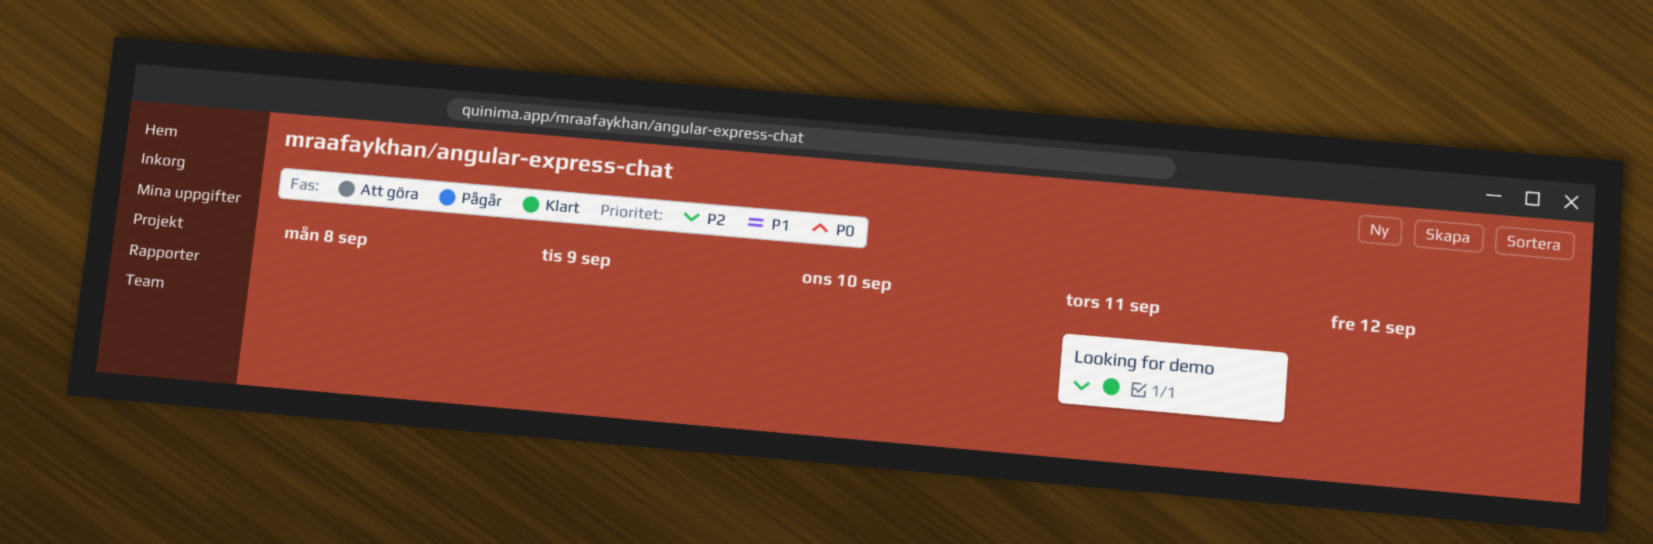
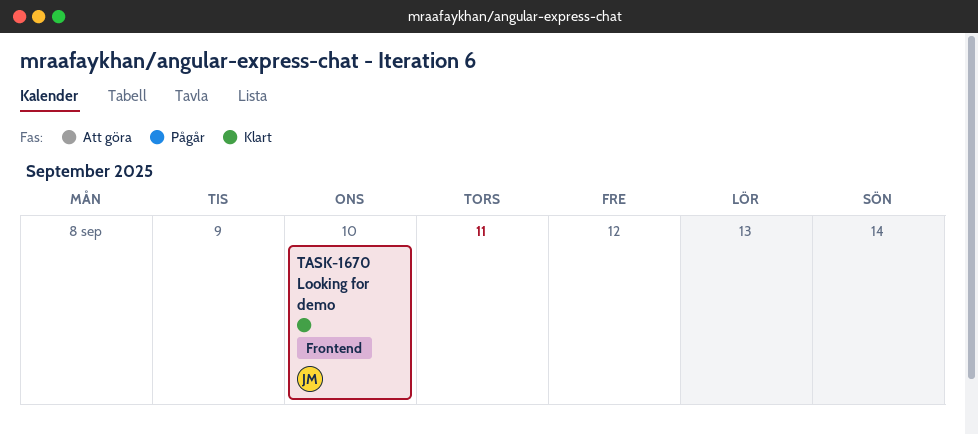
Looking for demo, due: Sep 11 -> Sep 10

